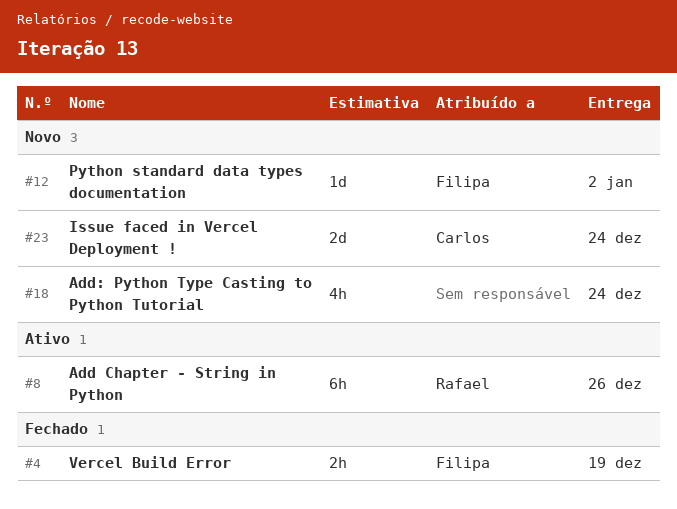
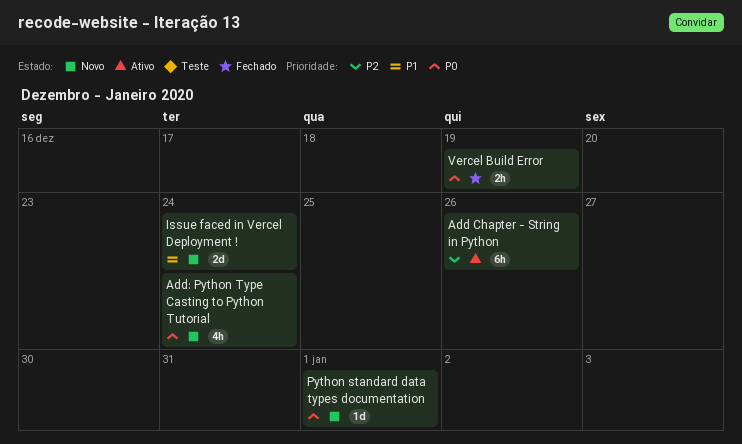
Python standard data types documentation, due: Jan 2 -> Jan 1

